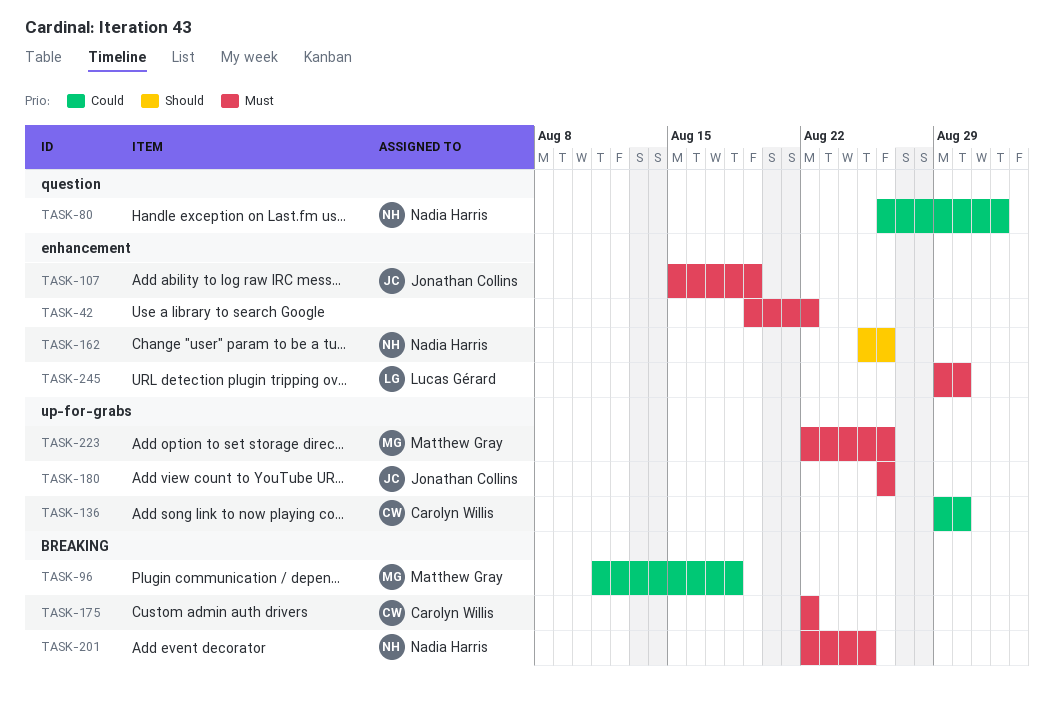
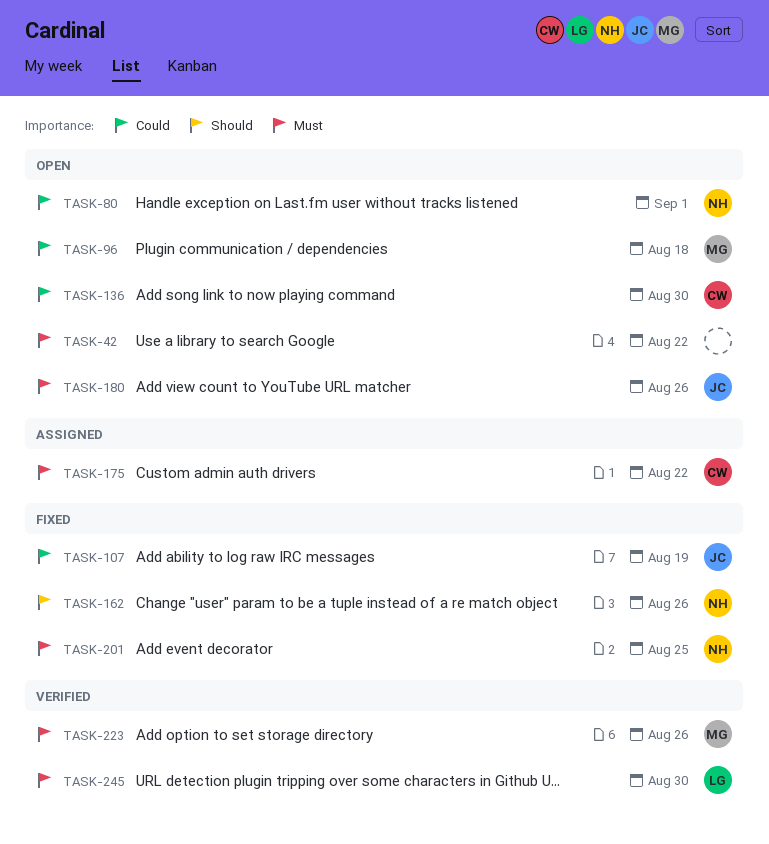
TASK-107, priority: Must -> Could

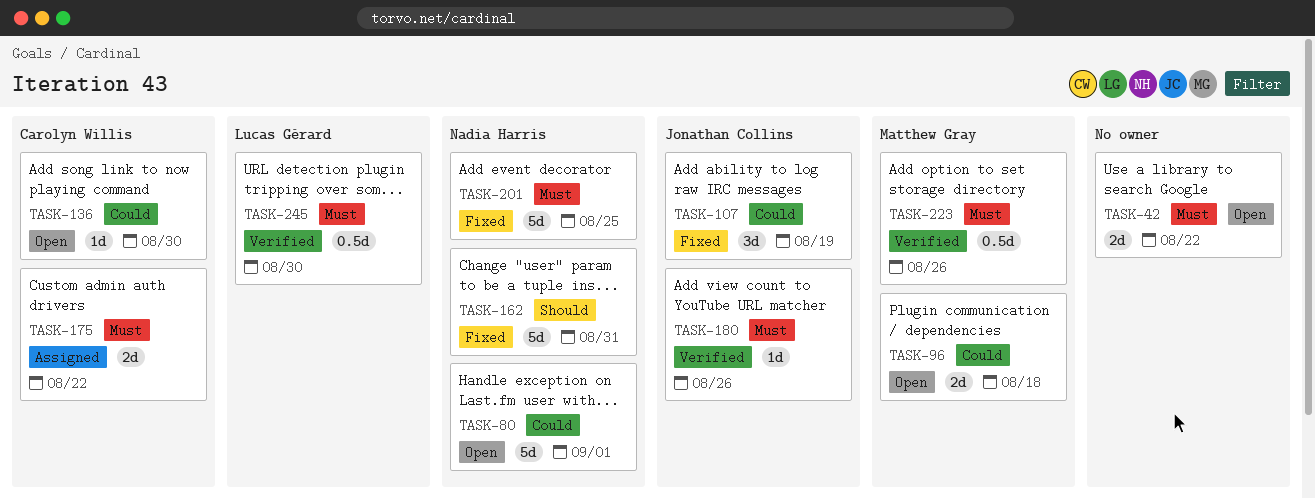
TASK-162, due: Aug 26 -> Aug 31
TASK-180, status: Open -> Verified

